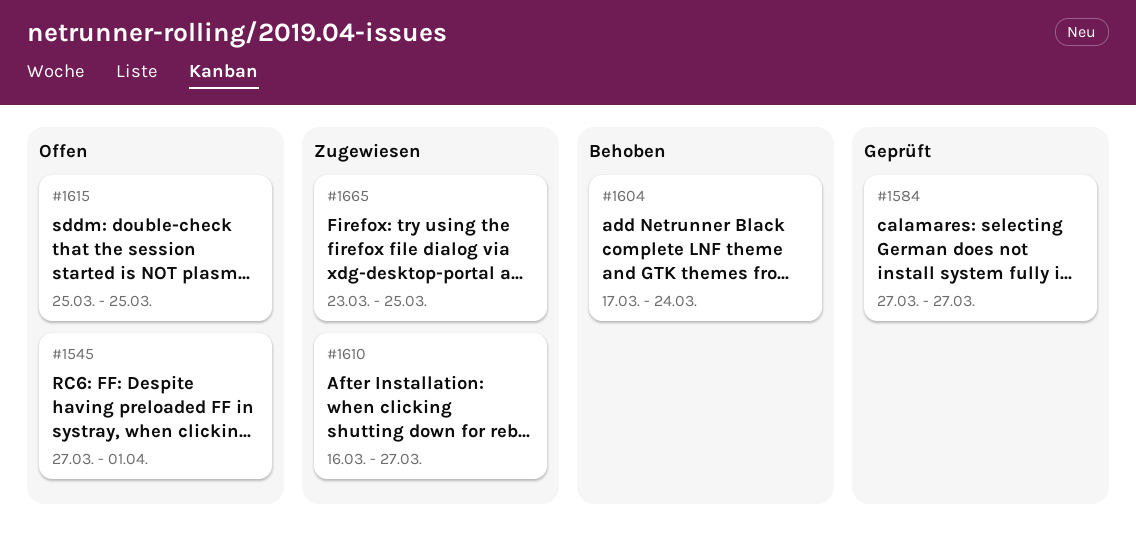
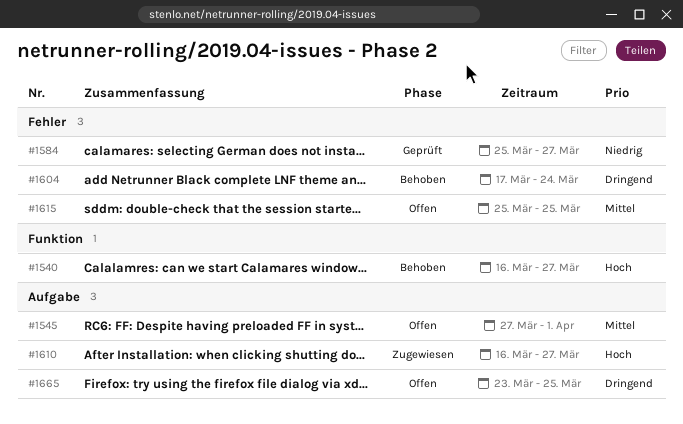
#1540: none -> present
#1584, start: Mar 27 -> Mar 25
#1665, status: Zugewiesen -> Offen

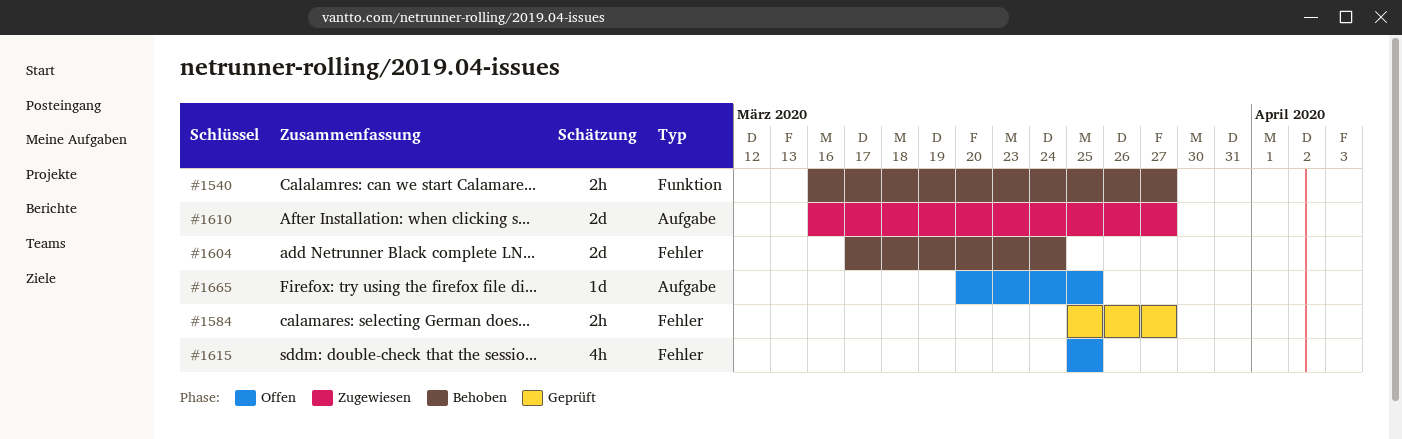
#1545: present -> none
#1665, start: Mar 23 -> Mar 20

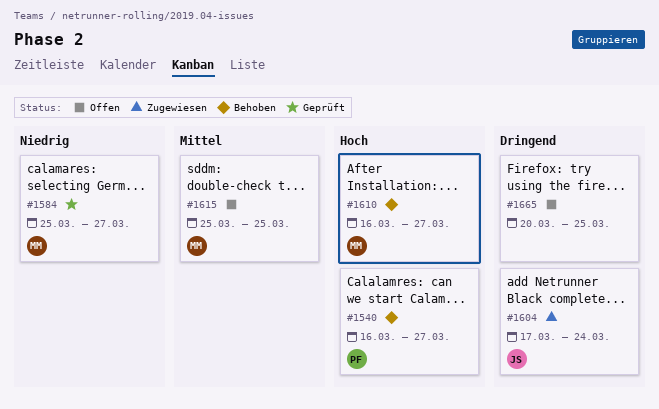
#1604, status: Behoben -> Zugewiesen
#1610, status: Zugewiesen -> Behoben

